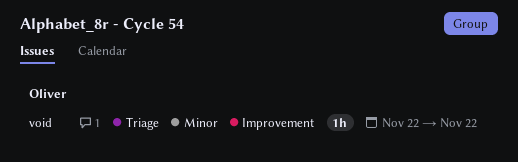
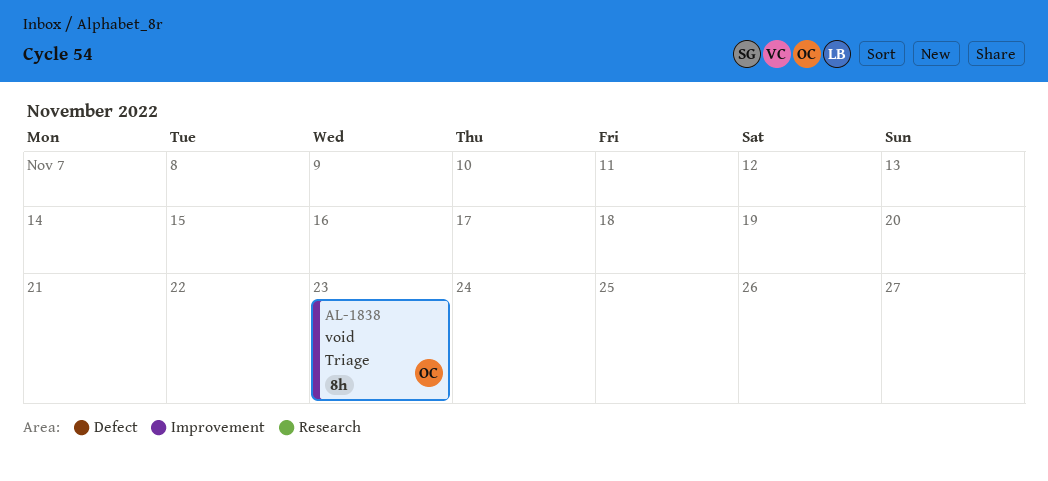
void, estimate: 1h -> 8h
void, due: Nov 22 -> Nov 23

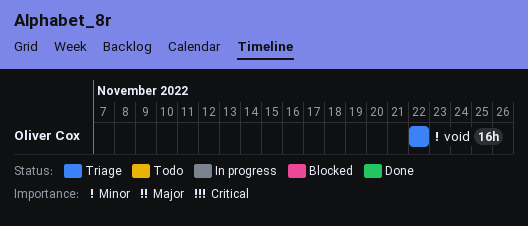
void, estimate: 8h -> 16h
void, due: Nov 23 -> Nov 22

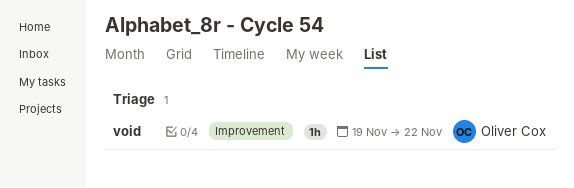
void, estimate: 16h -> 1h
void, start: Nov 22 -> Nov 19

